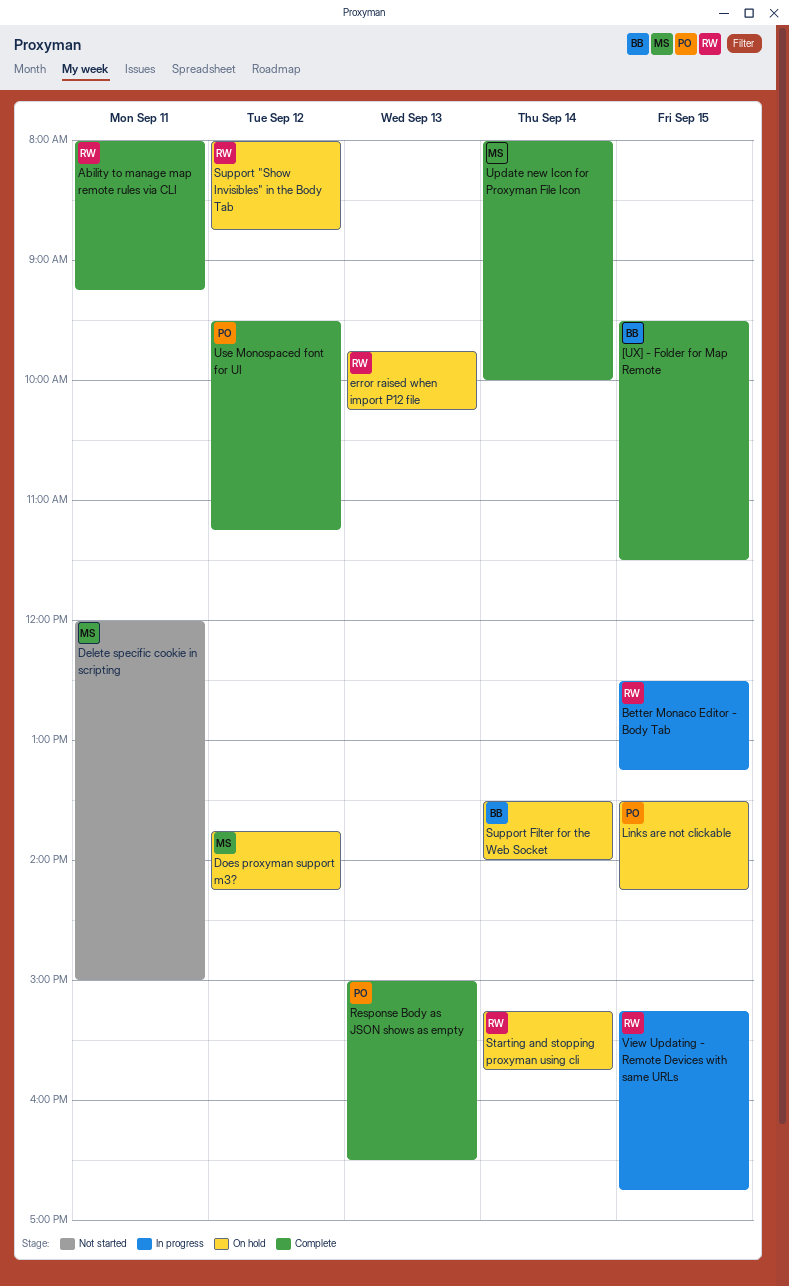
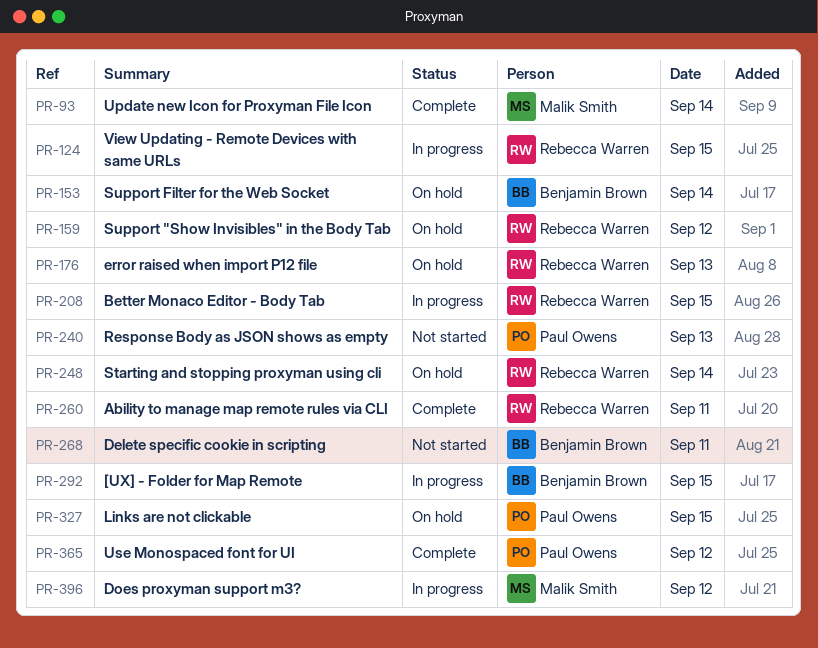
[UX] - Folder for Map Remote, status: Complete -> In progress
Delete specific cookie in scripting, owner: Malik Smith -> Benjamin Brown
Does proxyman support m3?, status: On hold -> In progress
Response Body as JSON shows as empty, status: Complete -> Not started

